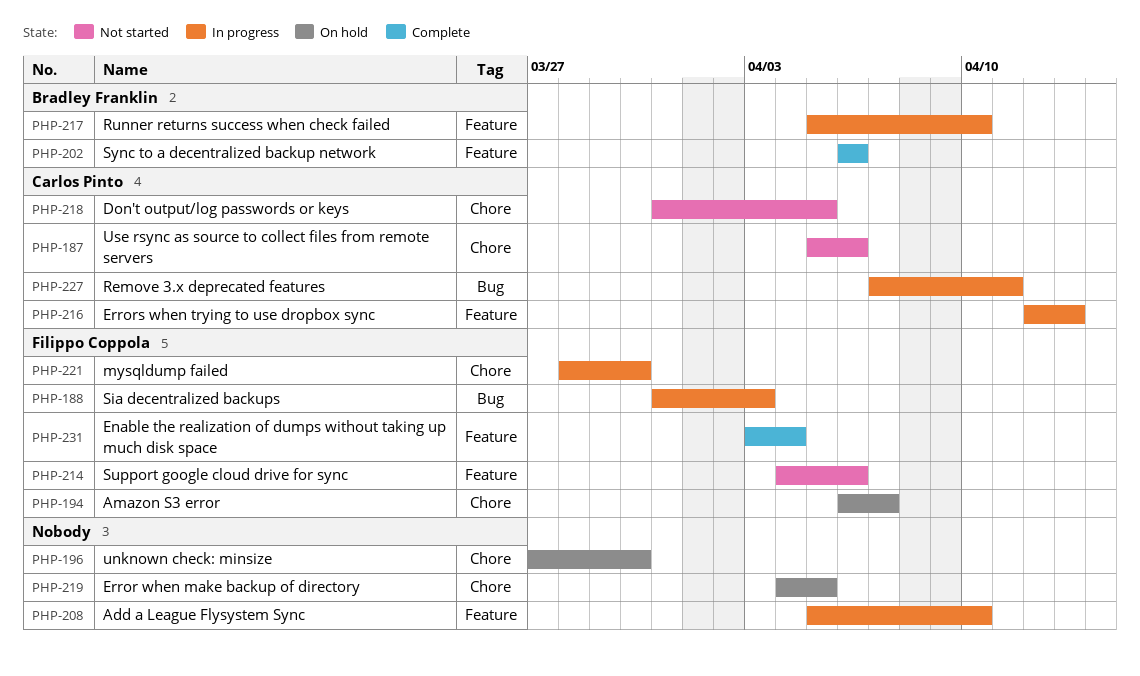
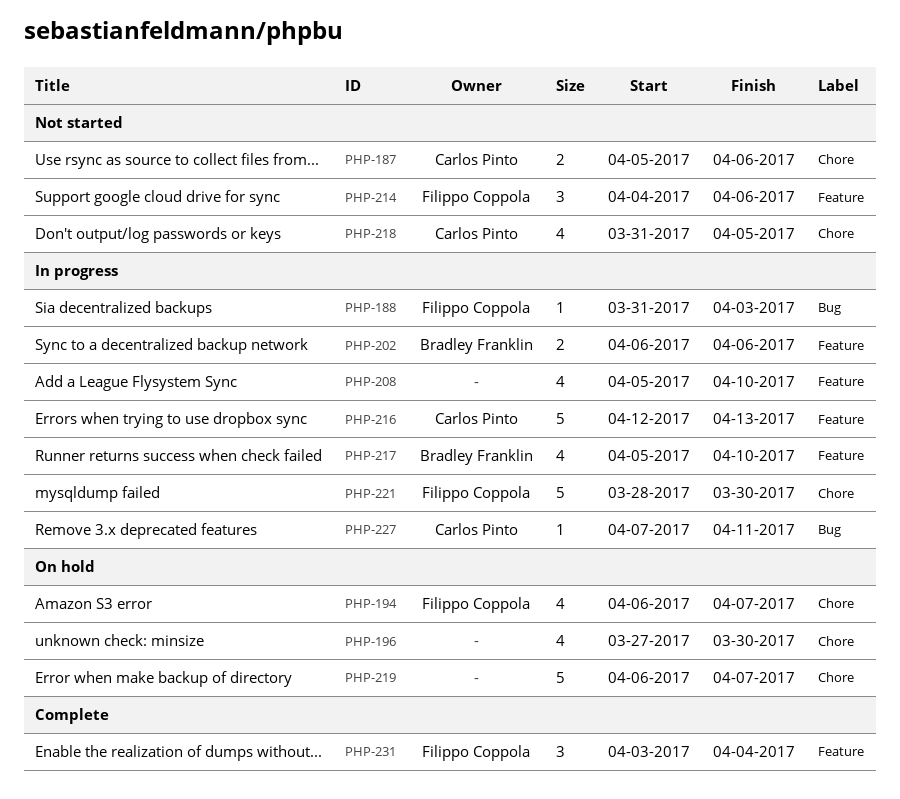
PHP-202, status: Complete -> In progress
PHP-219, start: Apr 4 -> Apr 6
PHP-219, due: Apr 5 -> Apr 7

